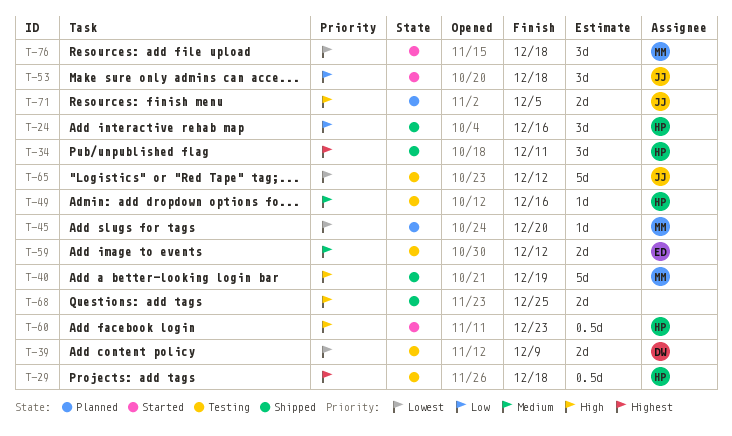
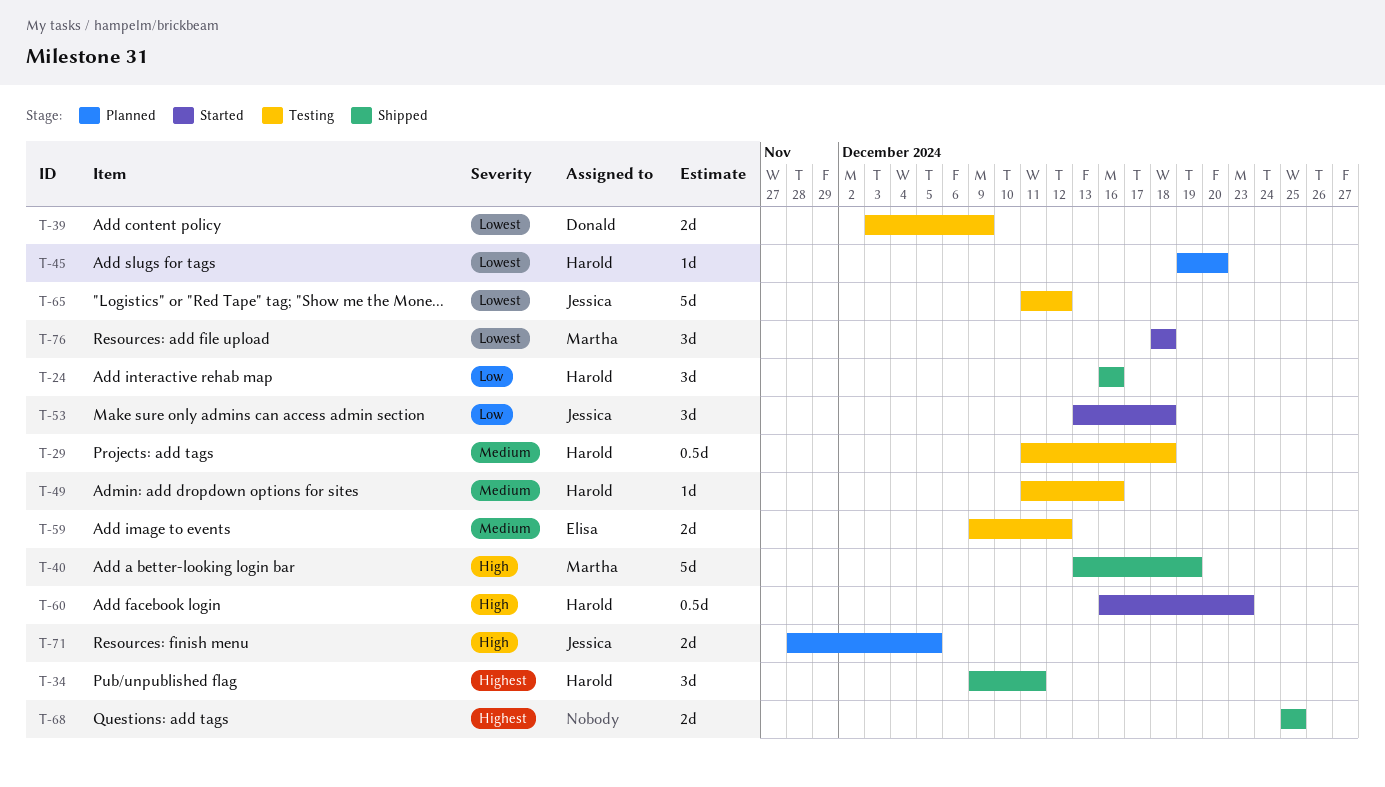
T-29, priority: Highest -> Medium
T-45, owner: Martha -> Harold
T-68, priority: High -> Highest

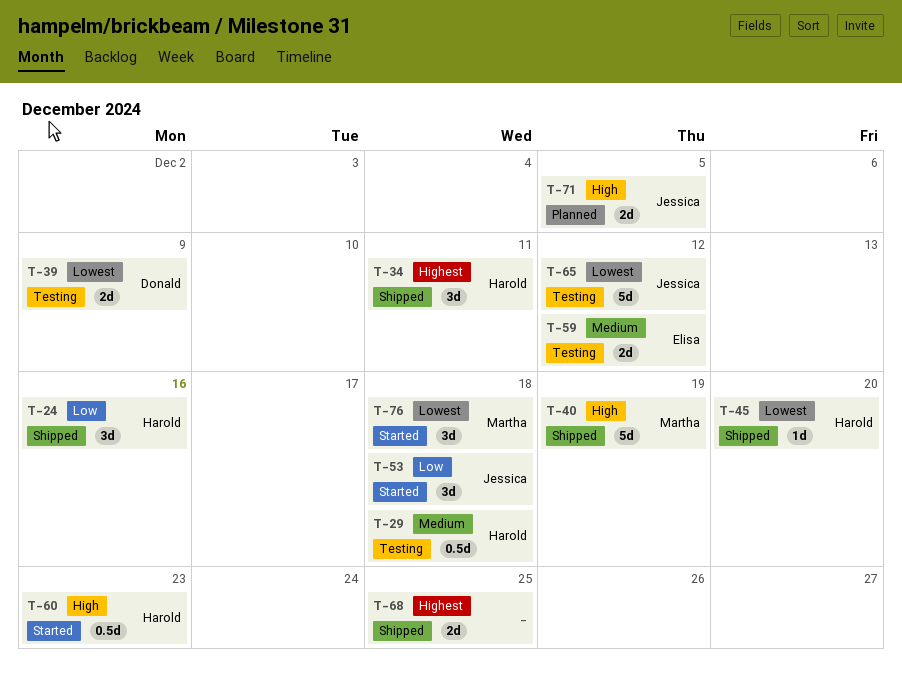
T-45, status: Planned -> Shipped
T-49: present -> none

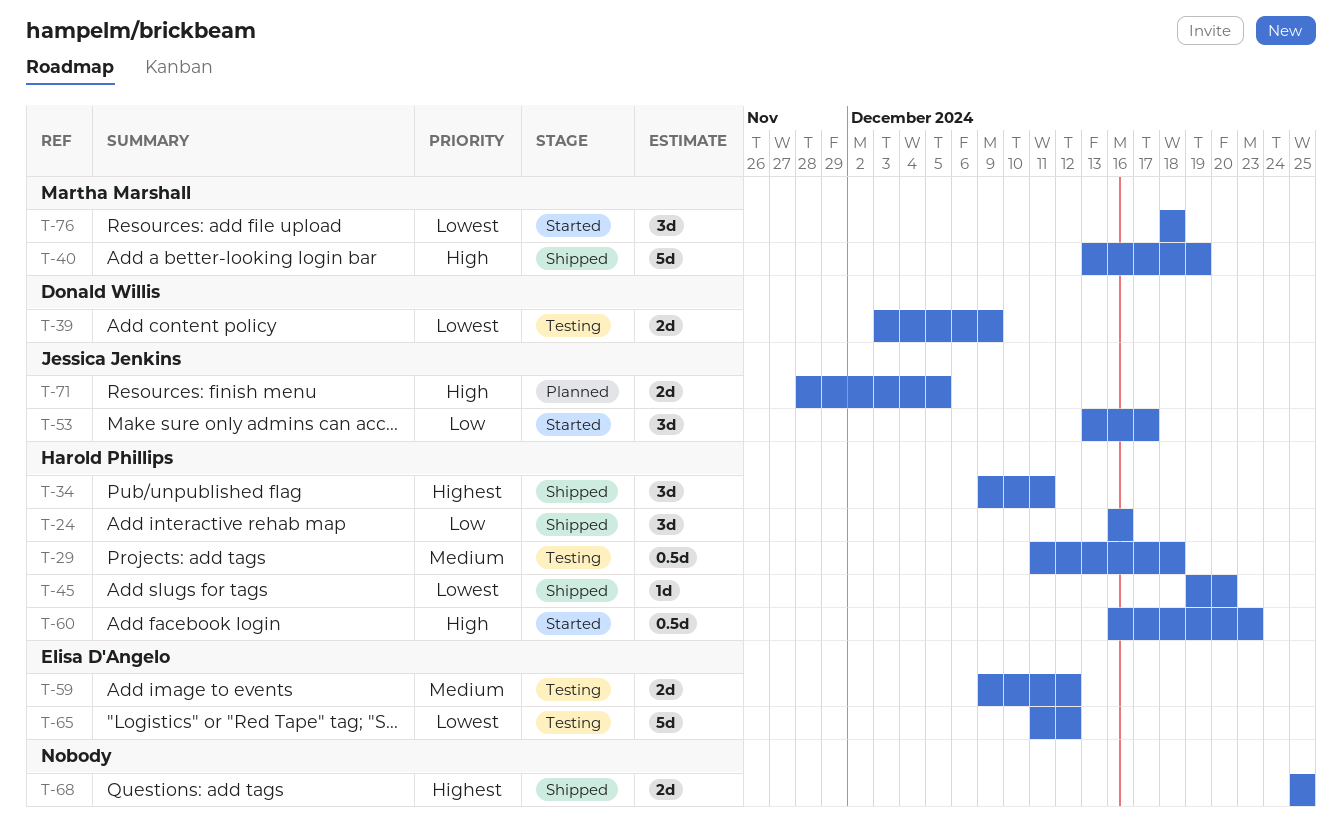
T-53, due: Dec 18 -> Dec 17
T-65, owner: Jessica Jenkins -> Elisa D'Angelo

